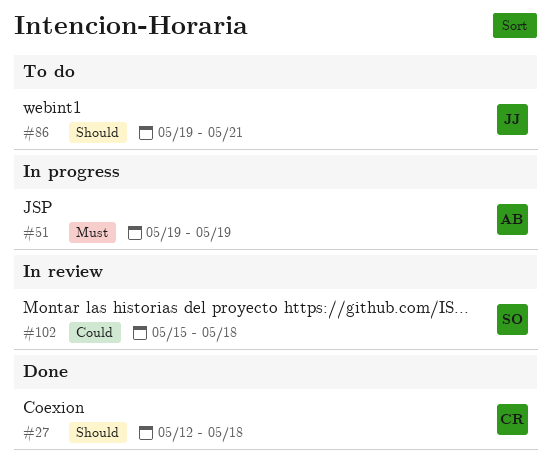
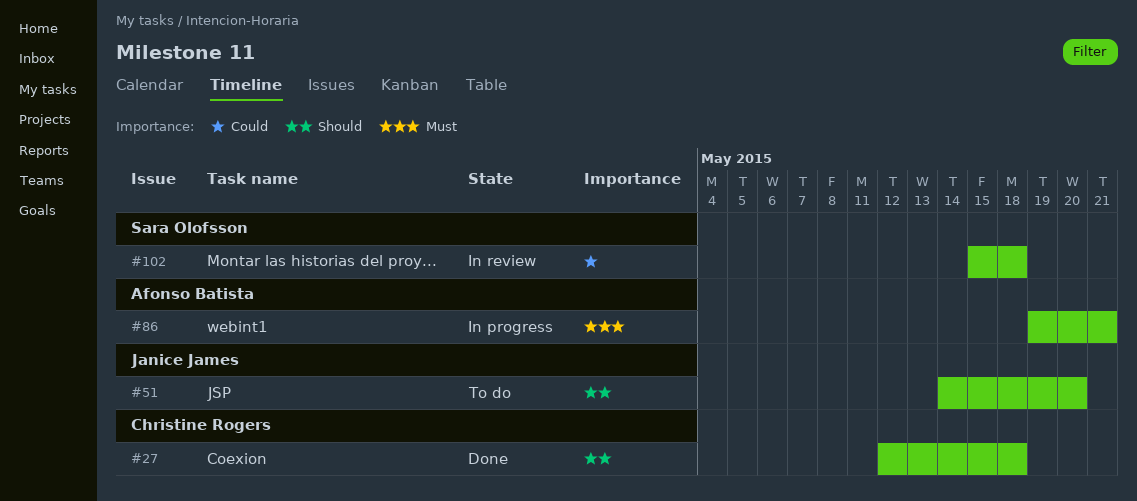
#51, status: In progress -> To do
#51, owner: Afonso Batista -> Janice James
#51, priority: Must -> Should
#51, start: May 19 -> May 14
#51, due: May 19 -> May 20
#86, status: To do -> In progress
#86, owner: Janice James -> Afonso Batista
#86, priority: Should -> Must

